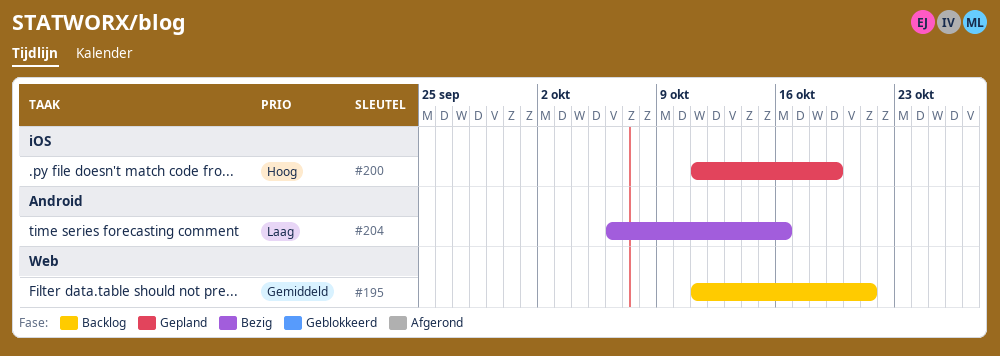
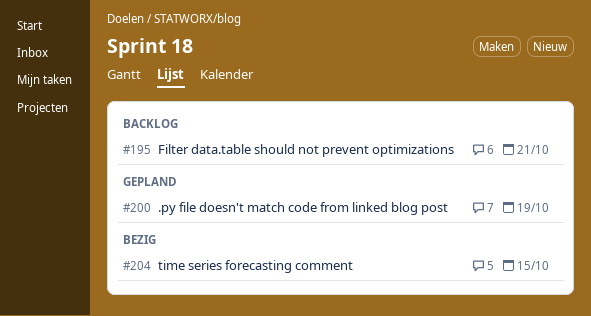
#204, due: Oct 16 -> Oct 15

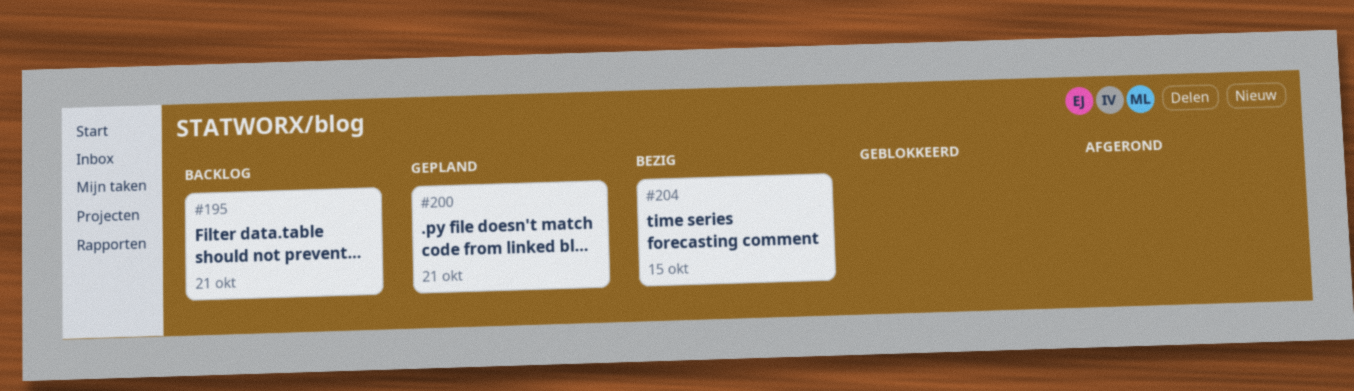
#200, due: Oct 19 -> Oct 21

